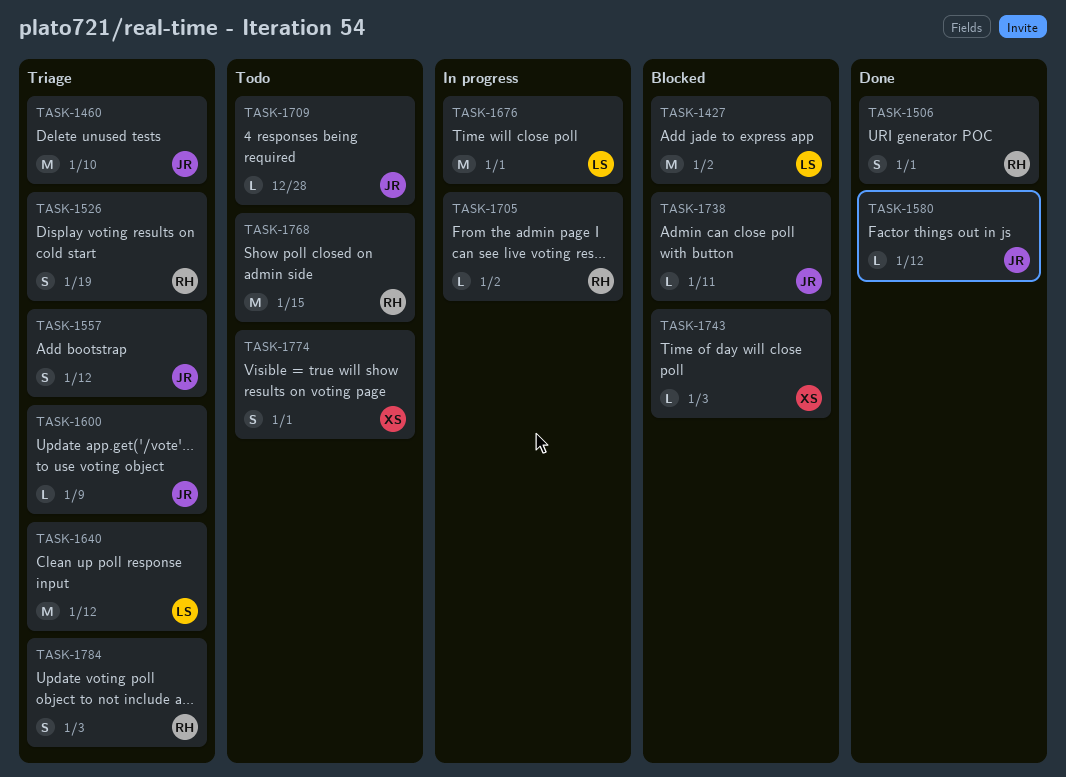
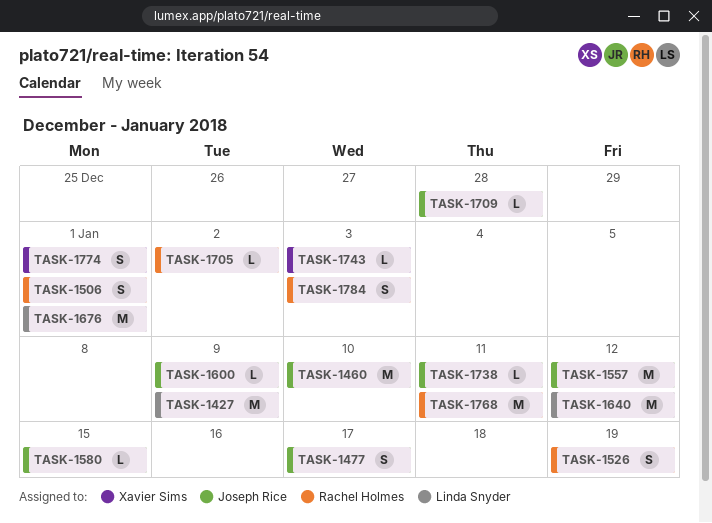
TASK-1427, due: Jan 2 -> Jan 9
TASK-1477: none -> present
TASK-1557, estimate: S -> M
TASK-1580, due: Jan 12 -> Jan 15
TASK-1768, due: Jan 15 -> Jan 11

